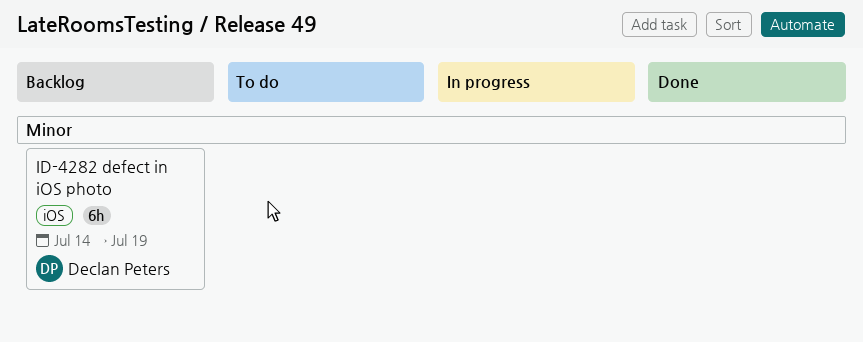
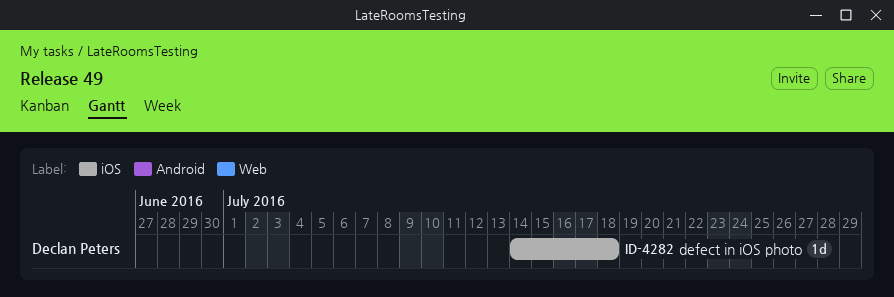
ID-4282, estimate: 6h -> 1d
ID-4282, due: Jul 19 -> Jul 18

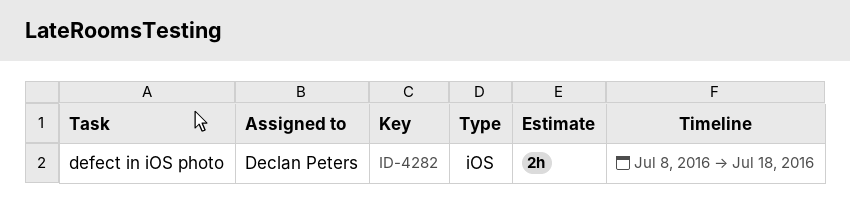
ID-4282, estimate: 1d -> 2h
ID-4282, start: Jul 14 -> Jul 8

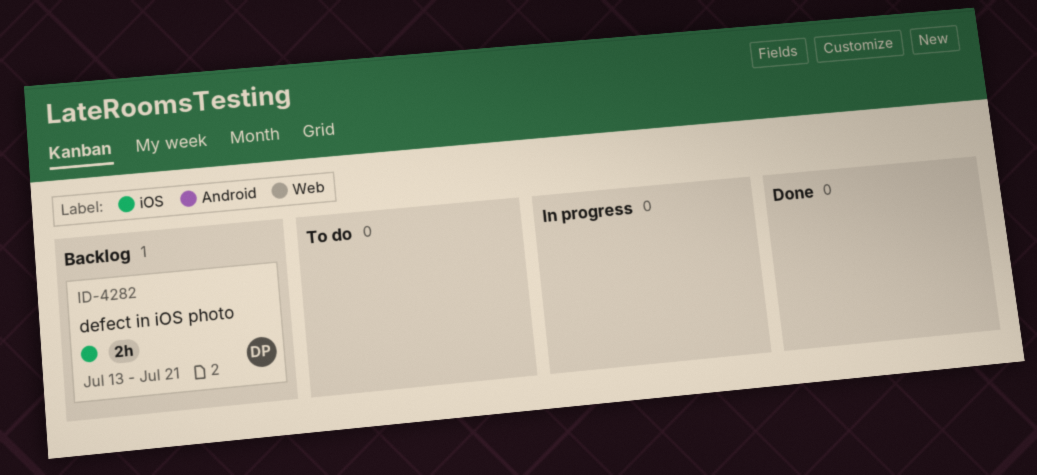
ID-4282, start: Jul 8 -> Jul 13
ID-4282, due: Jul 18 -> Jul 21

